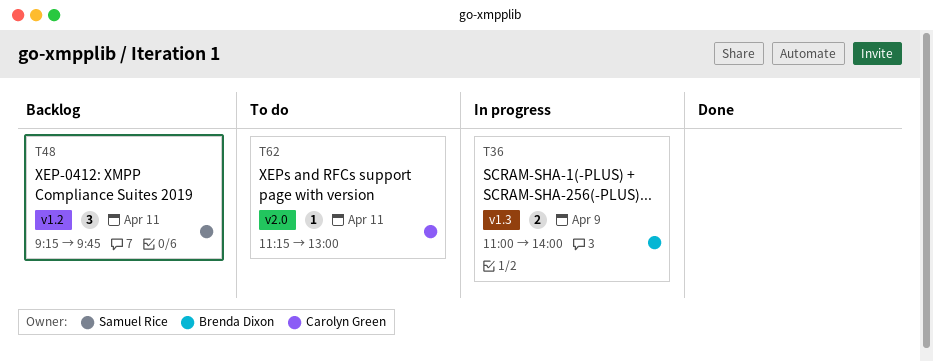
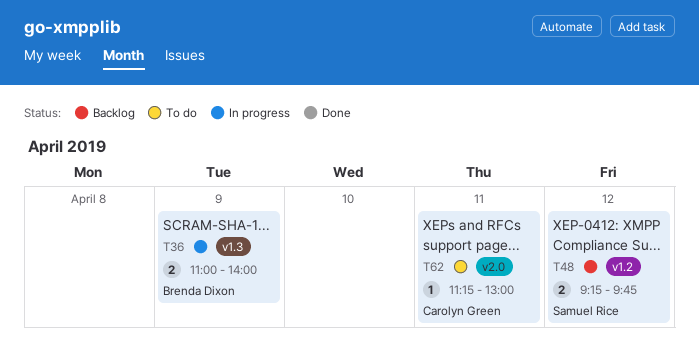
T48, estimate: 3 -> 2
T48, day: Apr 11 -> Apr 12

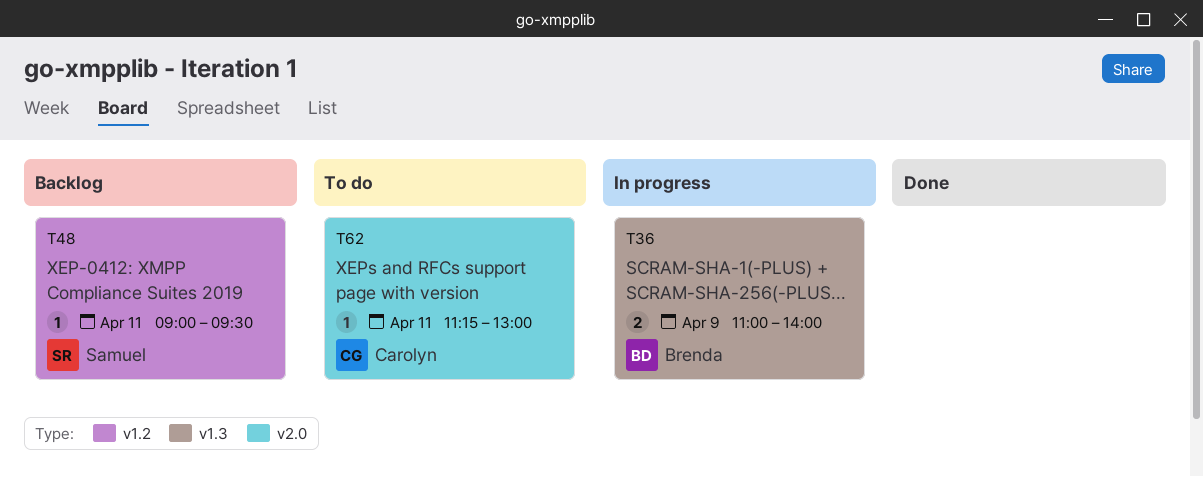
T48, estimate: 2 -> 1
T48, day: Apr 12 -> Apr 11
T48, begins: 09:15 -> 09:00
T48, ends: 09:45 -> 09:30

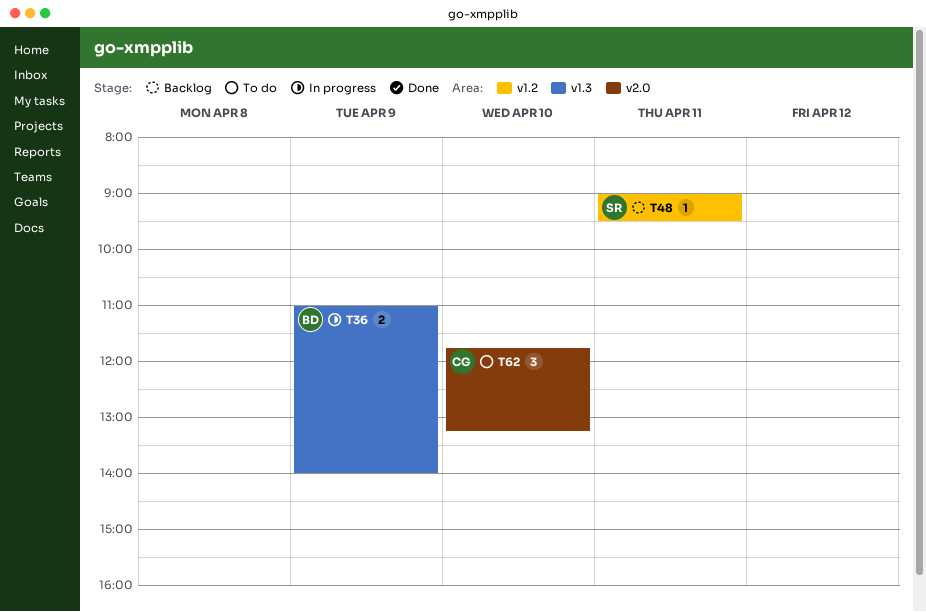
T62, estimate: 1 -> 3
T62, day: Apr 11 -> Apr 10
T62, begins: 11:15 -> 11:45
T62, ends: 13:00 -> 13:15

